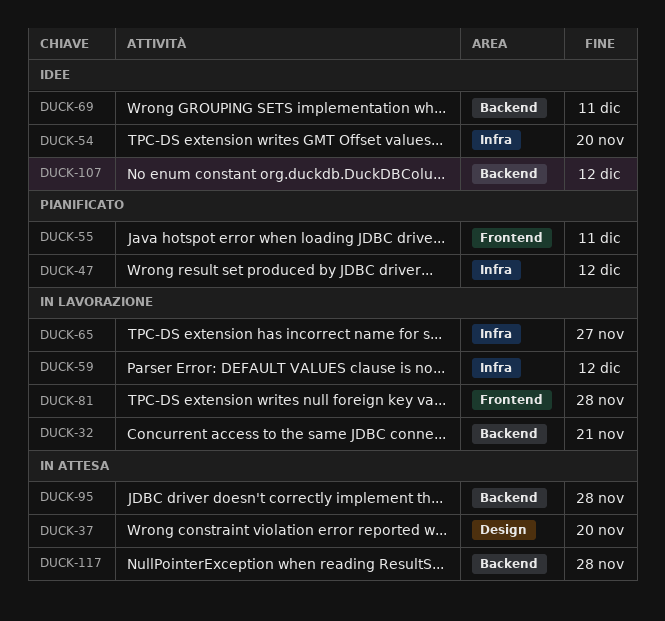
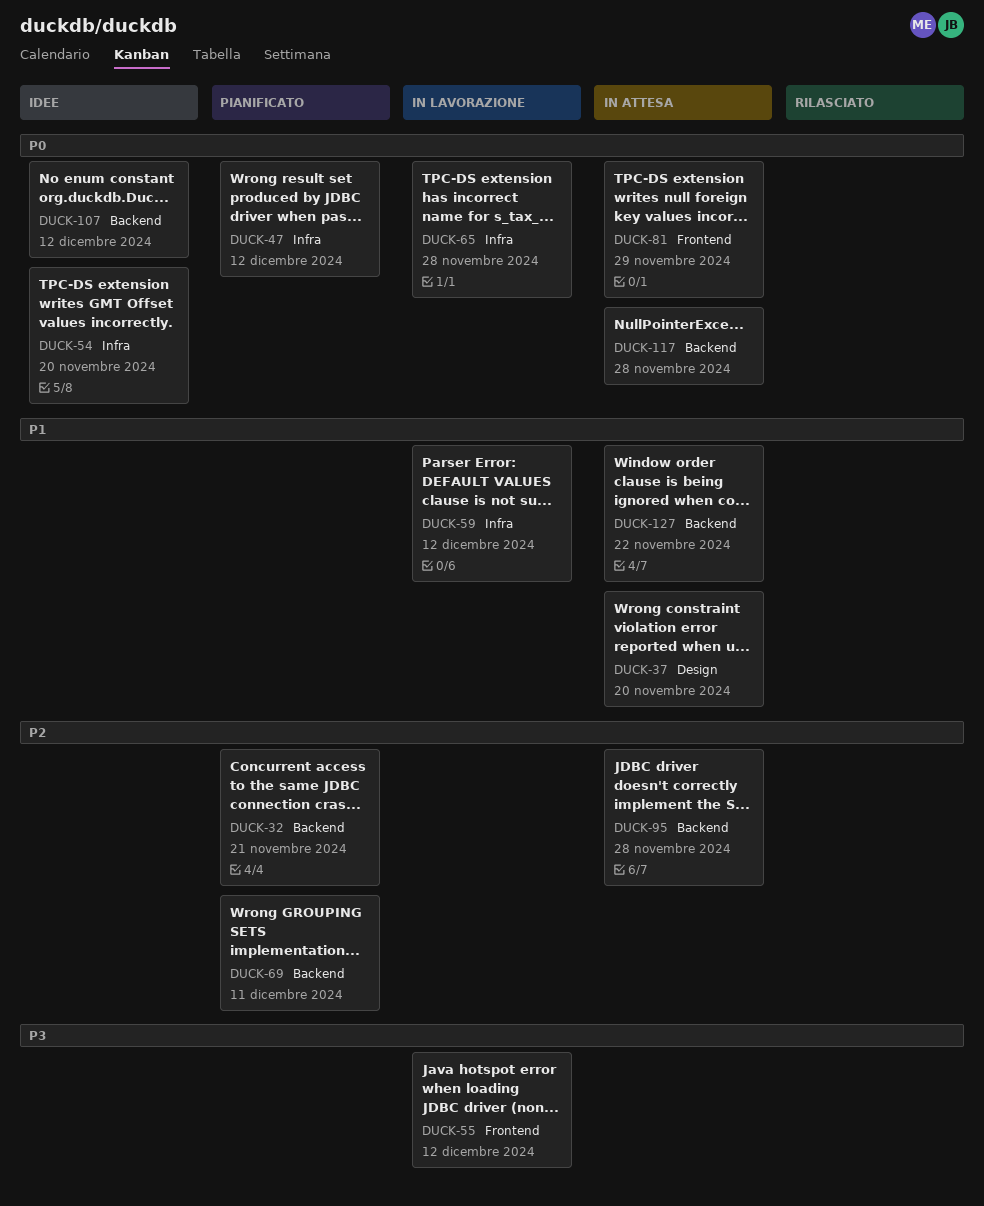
DUCK-32, status: In lavorazione -> Pianificato
DUCK-55, status: Pianificato -> In lavorazione
DUCK-55, due: Dec 11 -> Dec 12
DUCK-65, due: Nov 27 -> Nov 28
DUCK-69, status: Idee -> Pianificato
DUCK-81, status: In lavorazione -> In attesa
DUCK-81, due: Nov 28 -> Nov 29
DUCK-127: none -> present

